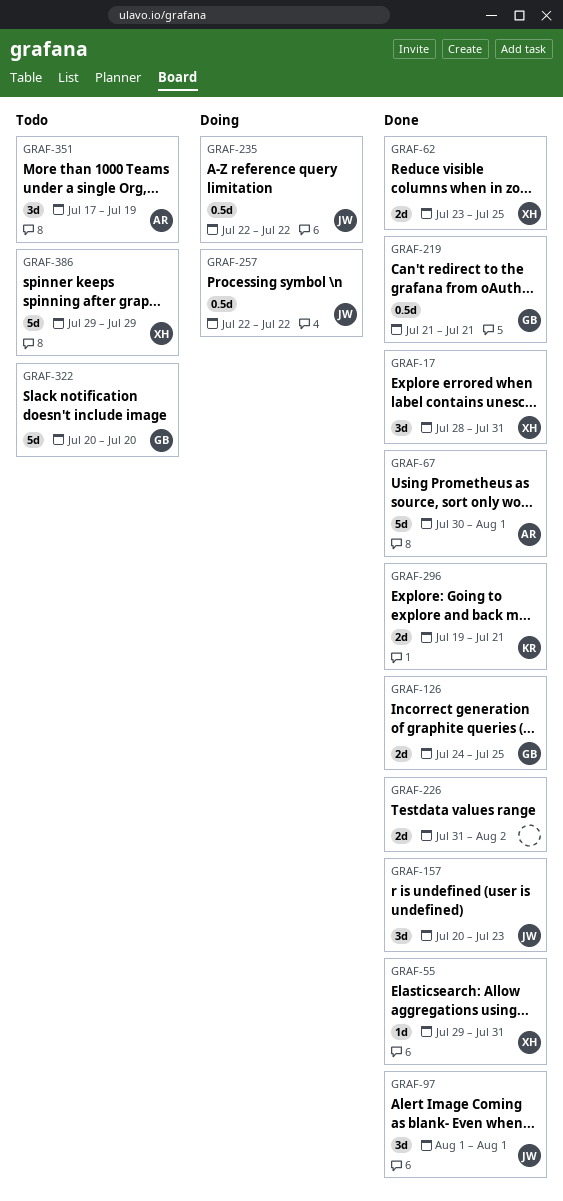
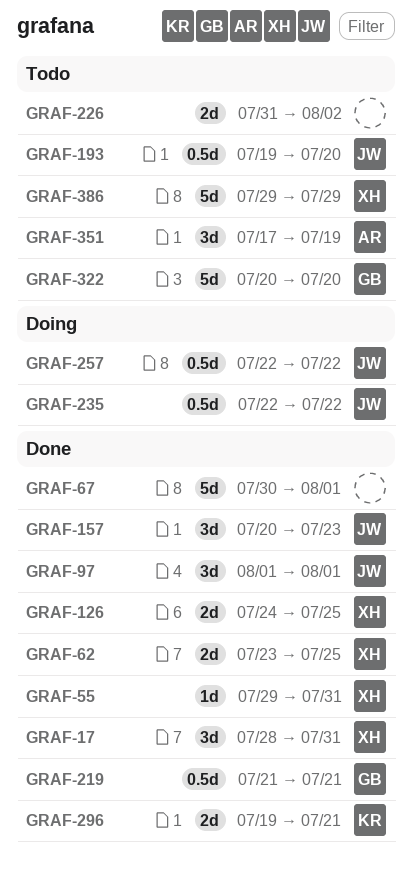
GRAF-67, owner: AR -> none
GRAF-126, owner: GB -> XH
GRAF-193: none -> present
GRAF-226, status: Done -> Todo

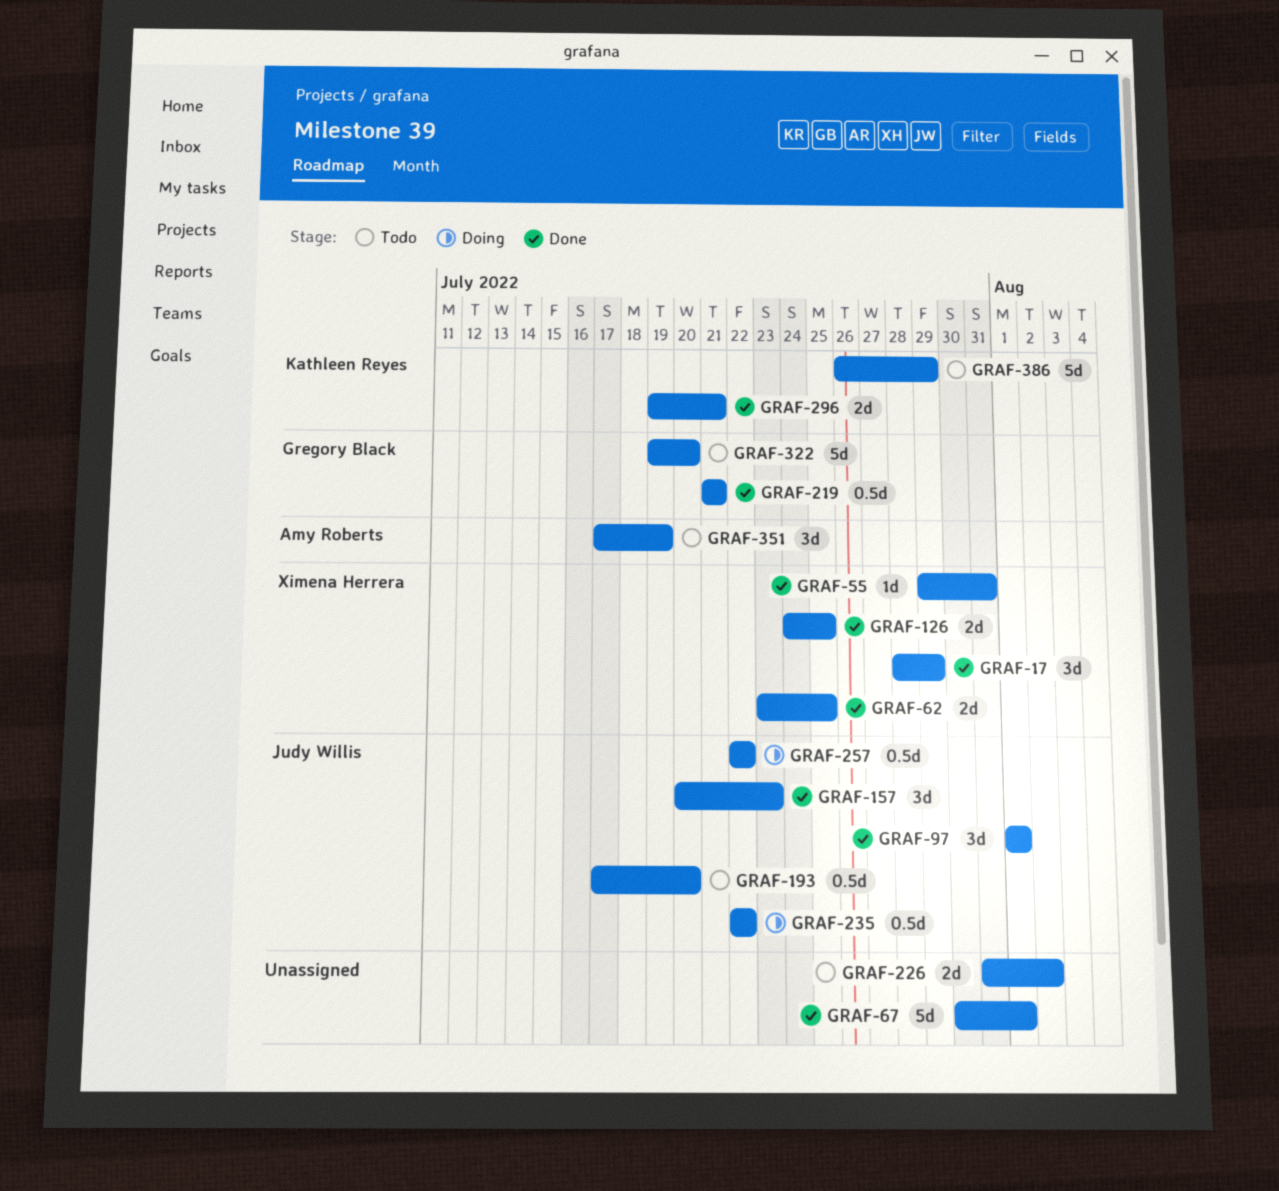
GRAF-17, due: Jul 31 -> Jul 29
GRAF-193, start: Jul 19 -> Jul 17
GRAF-322, start: Jul 20 -> Jul 19
GRAF-386, owner: Ximena Herrera -> Kathleen Reyes
GRAF-386, start: Jul 29 -> Jul 26

